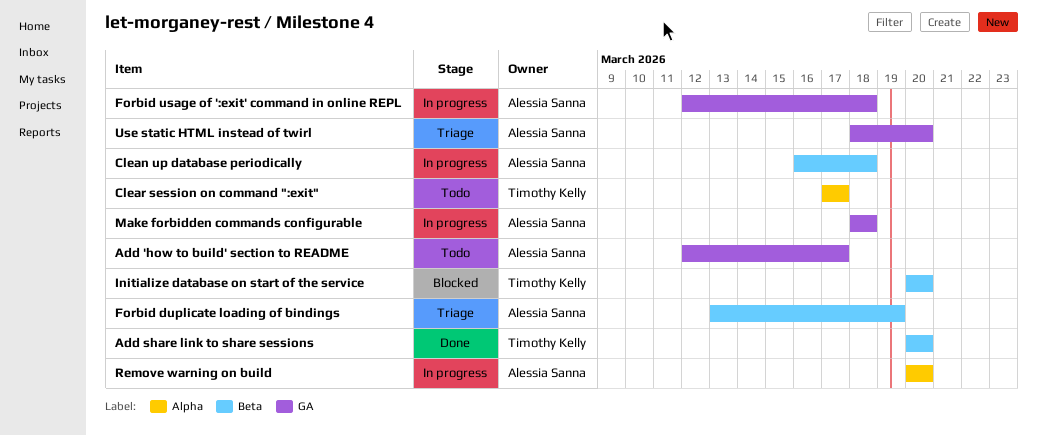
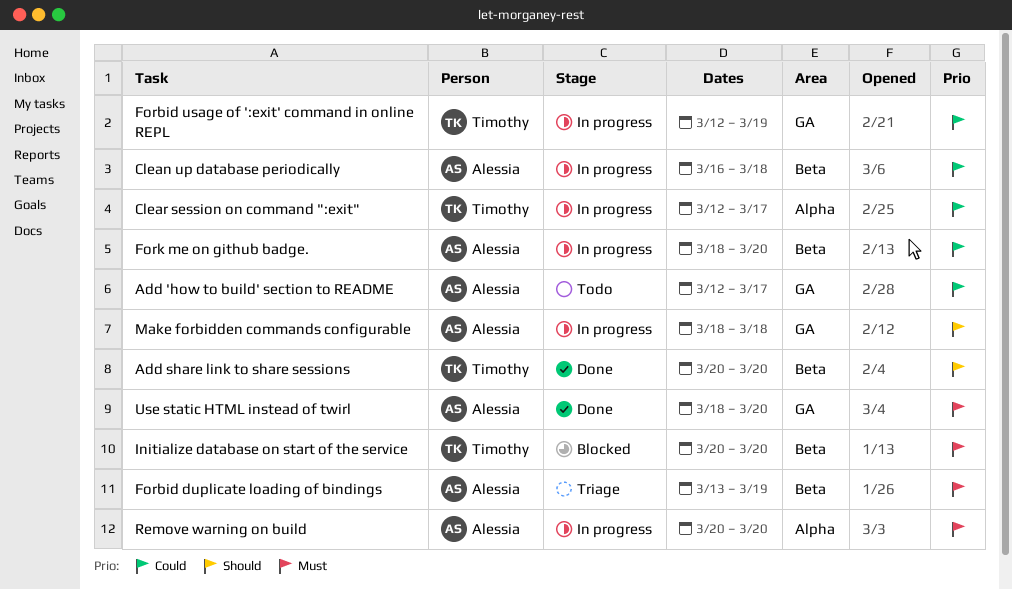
Clear session on command ":exit", status: Todo -> In progress
Clear session on command ":exit", start: Mar 17 -> Mar 12
Forbid usage of ':exit' command in online REPL, owner: Alessia Sanna -> Timothy Kelly
Forbid usage of ':exit' command in online REPL, due: Mar 18 -> Mar 19
Fork me on github badge.: none -> present
Use static HTML instead of twirl, status: Triage -> Done

